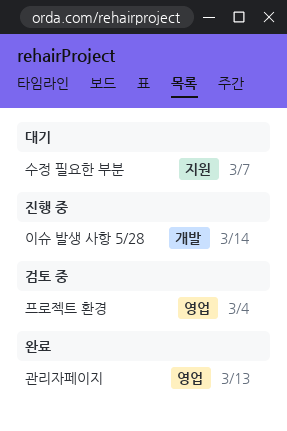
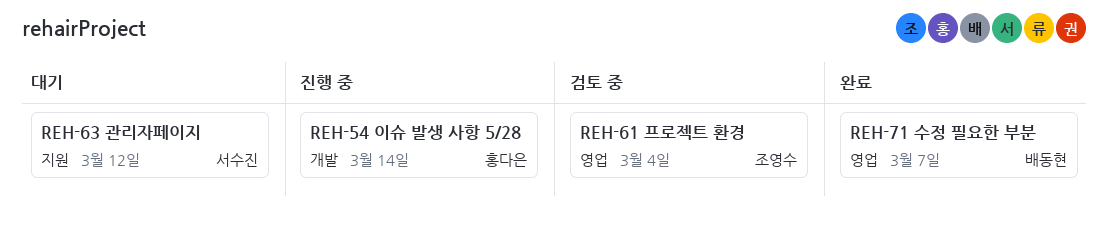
관리자페이지, status: 완료 -> 대기
관리자페이지, label: 영업 -> 지원
관리자페이지, due: Mar 13 -> Mar 12
수정 필요한 부분, status: 대기 -> 완료
수정 필요한 부분, label: 지원 -> 영업

